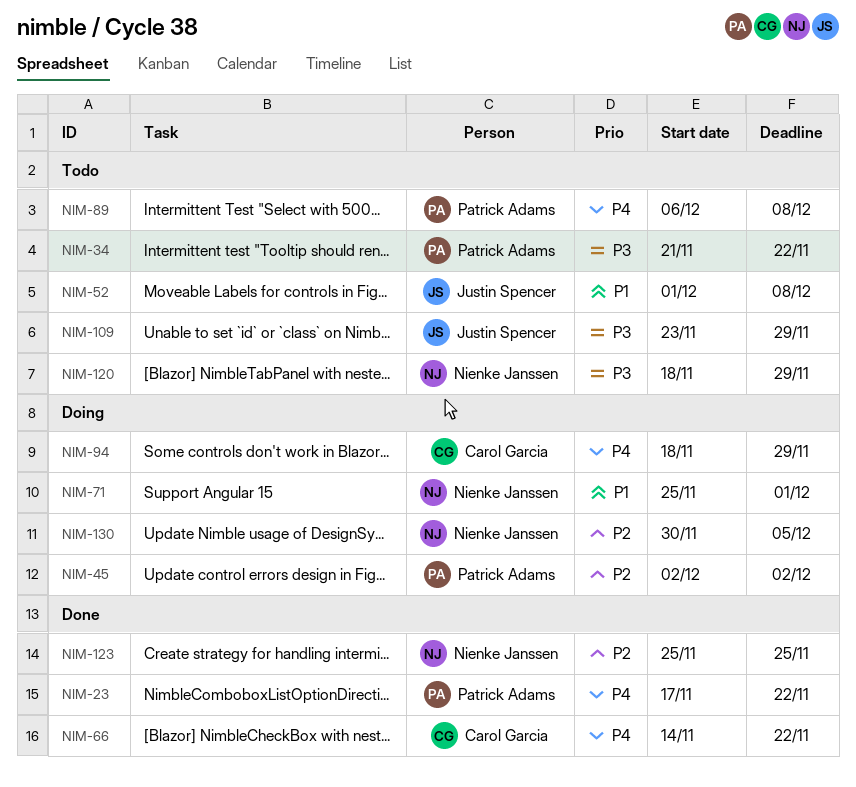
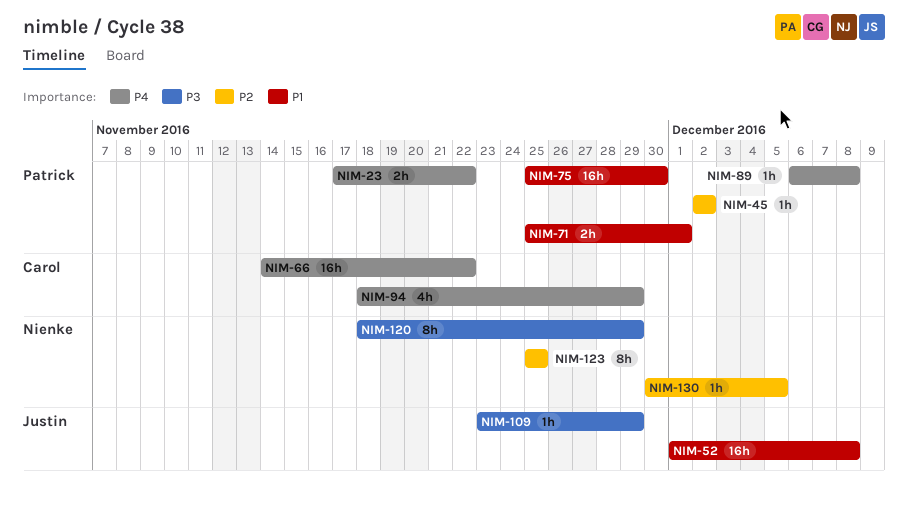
NIM-34: present -> none
NIM-71, owner: Nienke Janssen -> Patrick Adams
NIM-75: none -> present

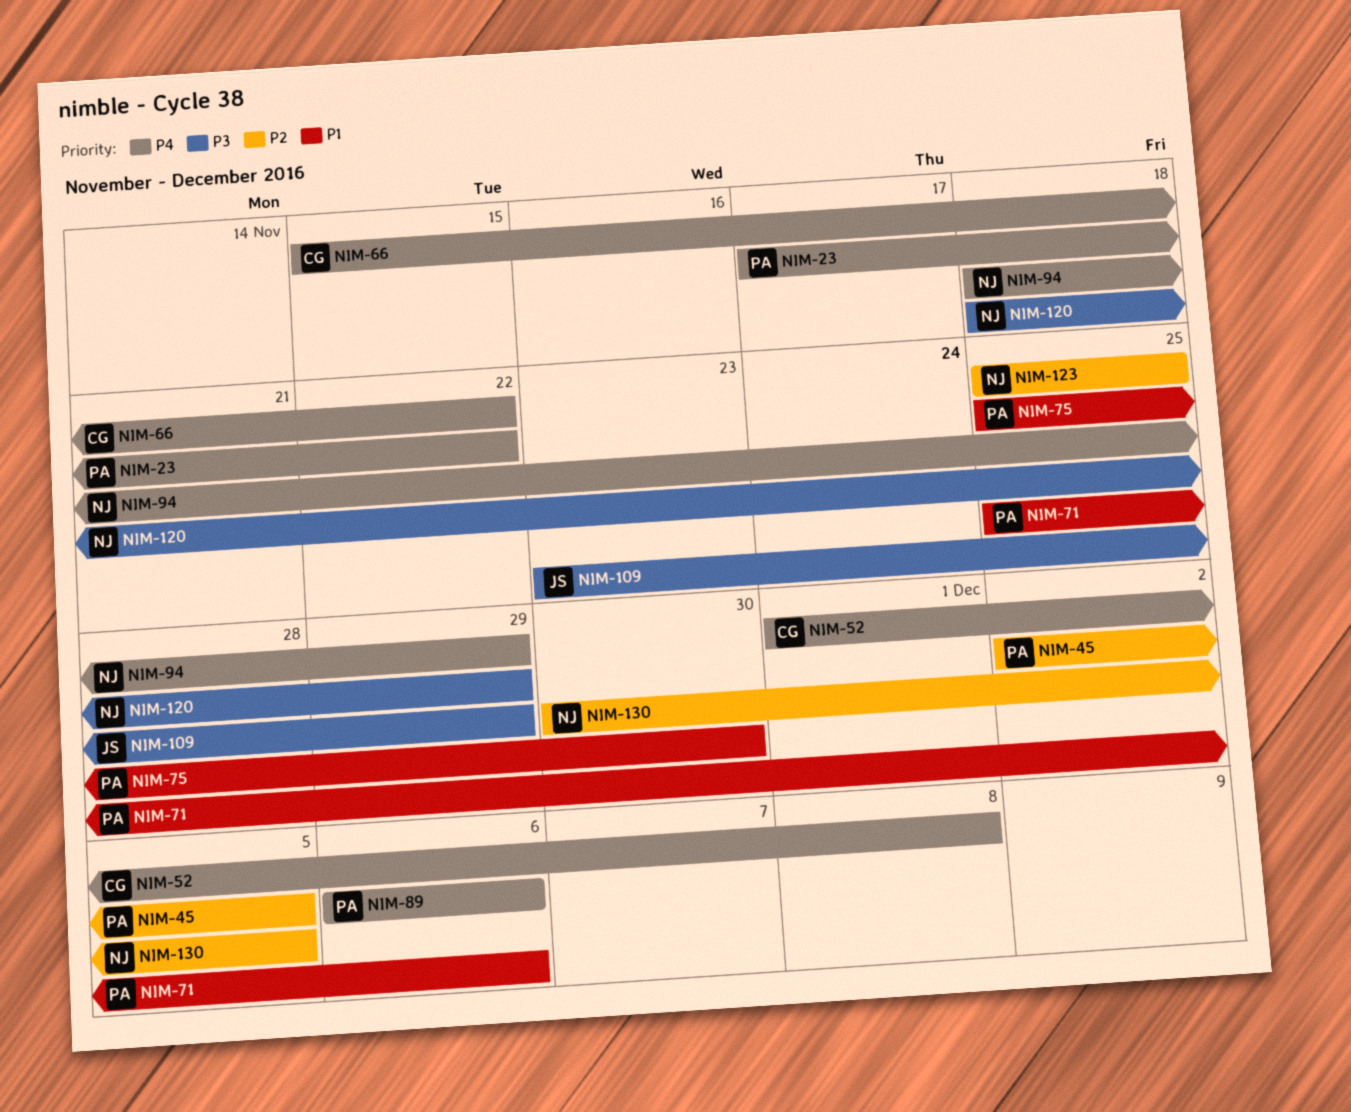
NIM-45, due: Dec 2 -> Dec 5
NIM-52, owner: Justin -> Carol
NIM-52, priority: P1 -> P4
NIM-66, start: Nov 14 -> Nov 15
NIM-71, due: Dec 1 -> Dec 6
NIM-89, due: Dec 8 -> Dec 6
NIM-94, owner: Carol -> Nienke

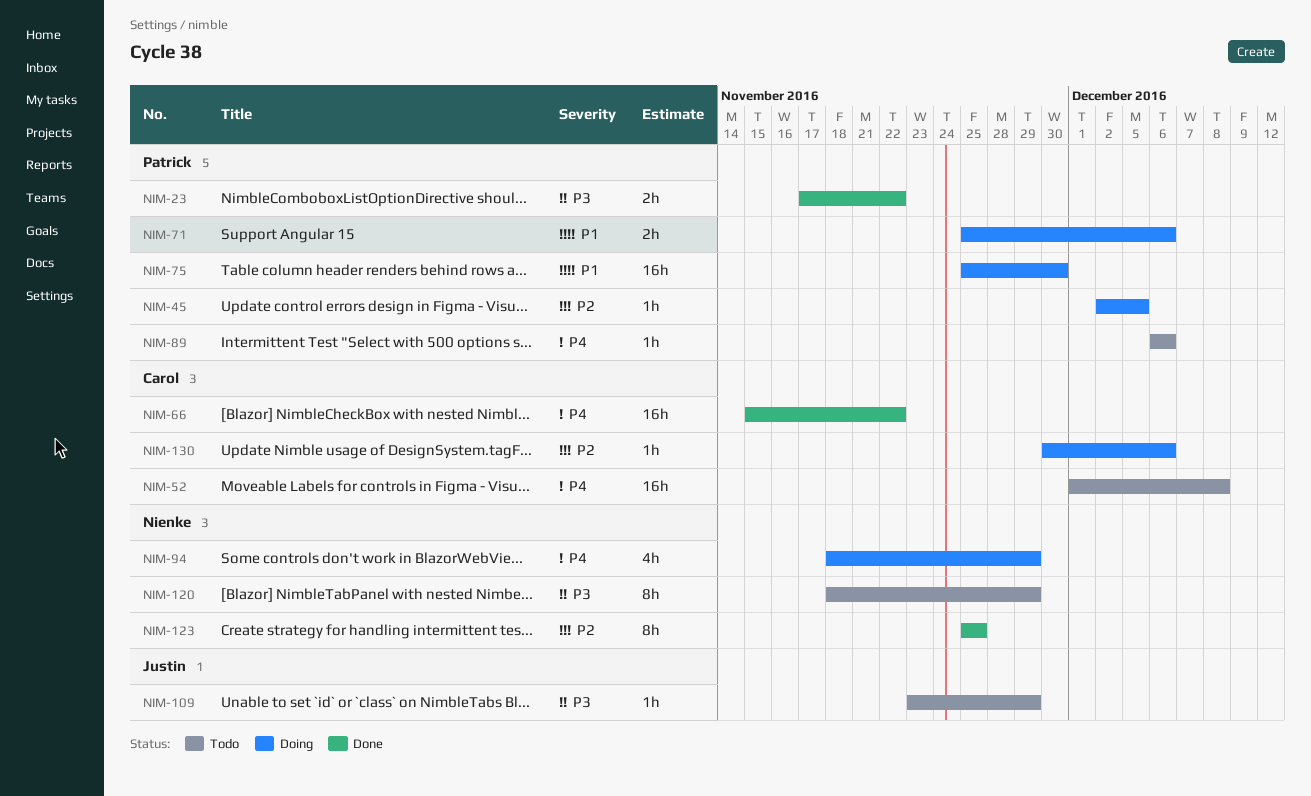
NIM-23, priority: P4 -> P3
NIM-130, owner: Nienke -> Carol
NIM-130, due: Dec 5 -> Dec 6

